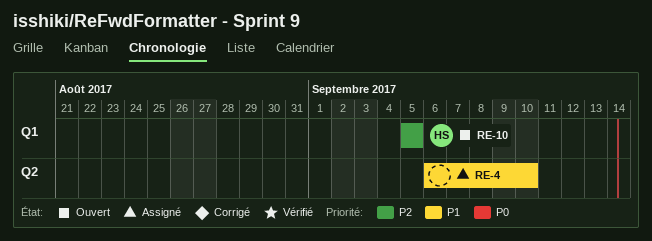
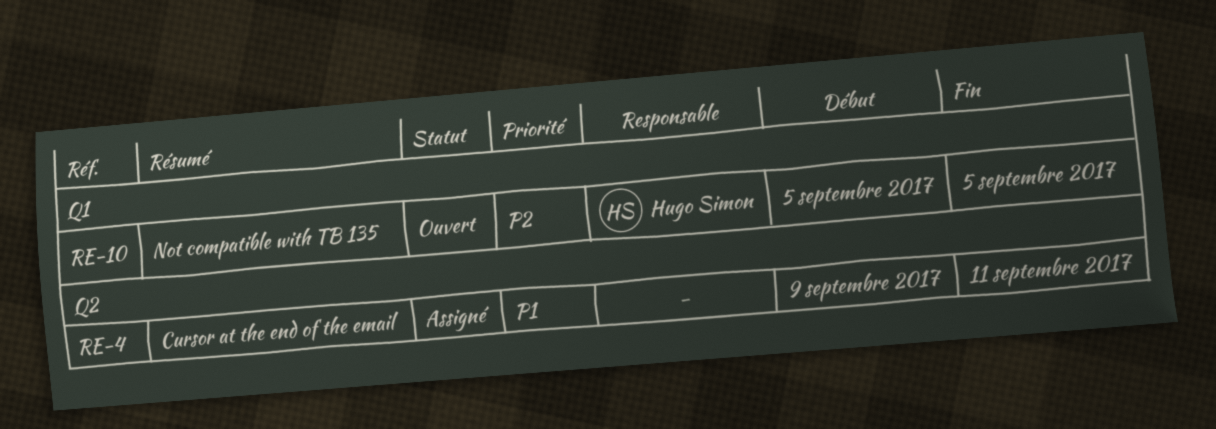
RE-4, start: Sep 6 -> Sep 9
RE-4, due: Sep 10 -> Sep 11

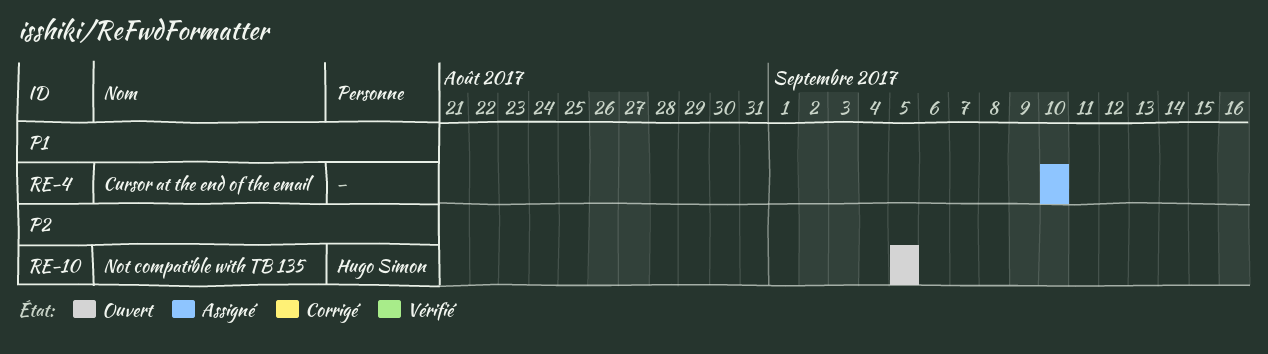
RE-4, start: Sep 9 -> Sep 10
RE-4, due: Sep 11 -> Sep 10

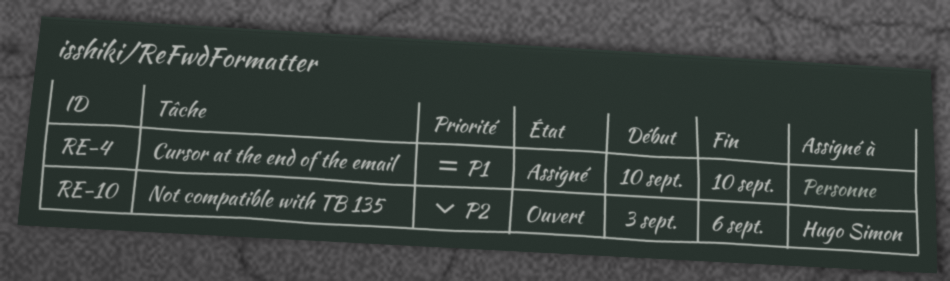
RE-10, start: Sep 5 -> Sep 3
RE-10, due: Sep 5 -> Sep 6

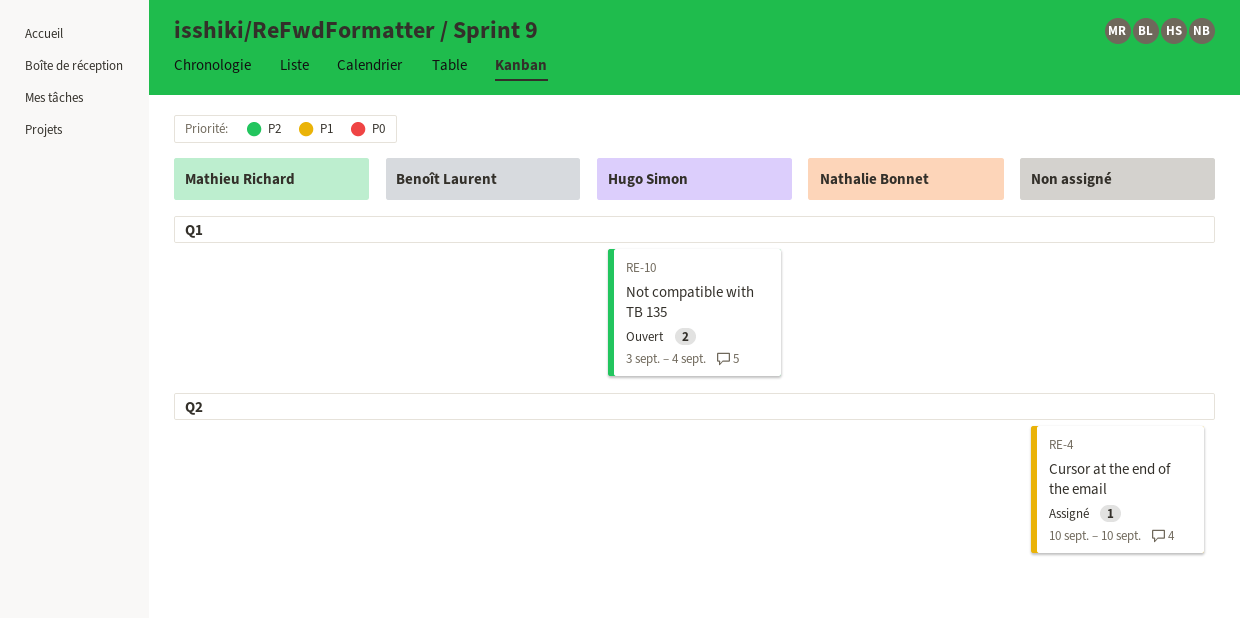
RE-10, due: Sep 6 -> Sep 4

